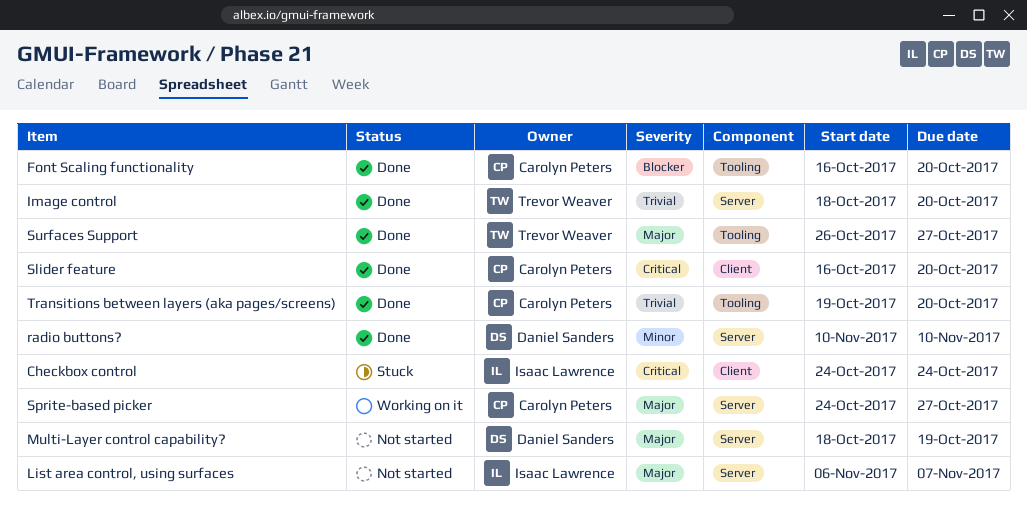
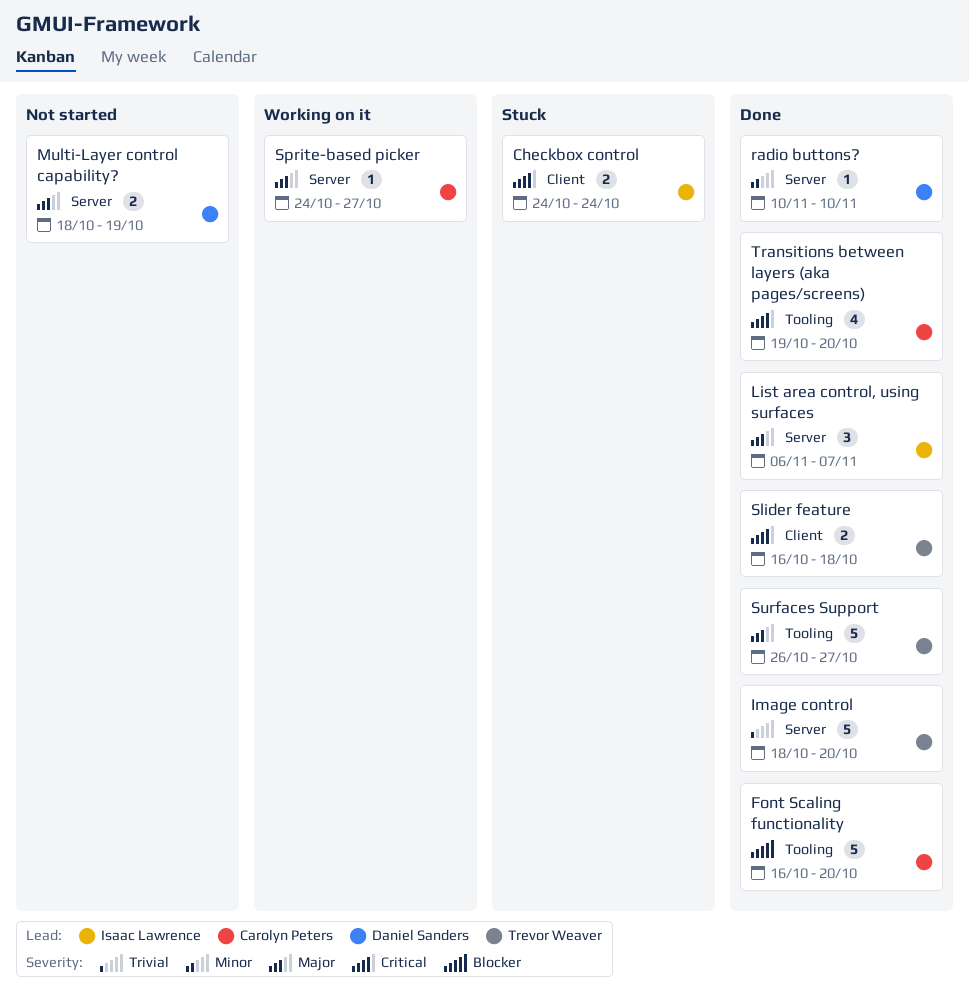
List area control, using surfaces, status: Not started -> Done
Slider feature, owner: Carolyn Peters -> Trevor Weaver
Slider feature, due: Oct 20 -> Oct 18
Transitions between layers (aka pages/screens), priority: Trivial -> Critical

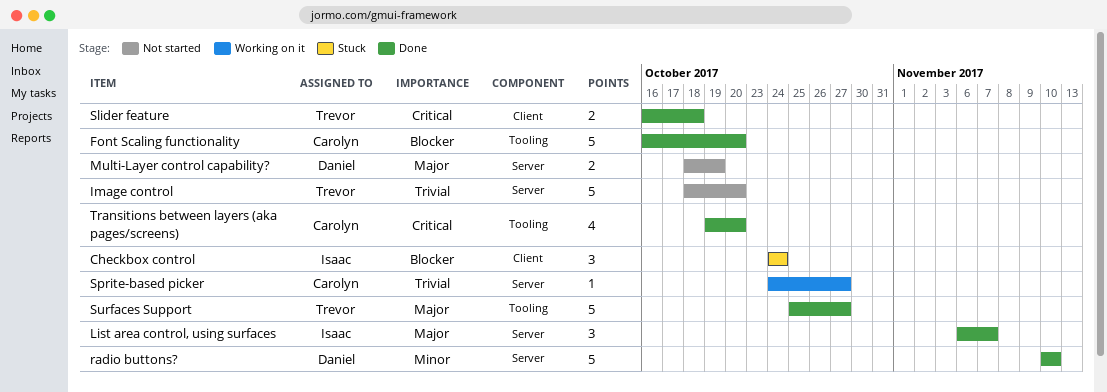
Checkbox control, priority: Critical -> Blocker
Checkbox control, estimate: 2 -> 3
Image control, status: Done -> Not started
radio buttons?, estimate: 1 -> 5
Sprite-based picker, priority: Major -> Trivial
Surfaces Support, start: Oct 26 -> Oct 25

